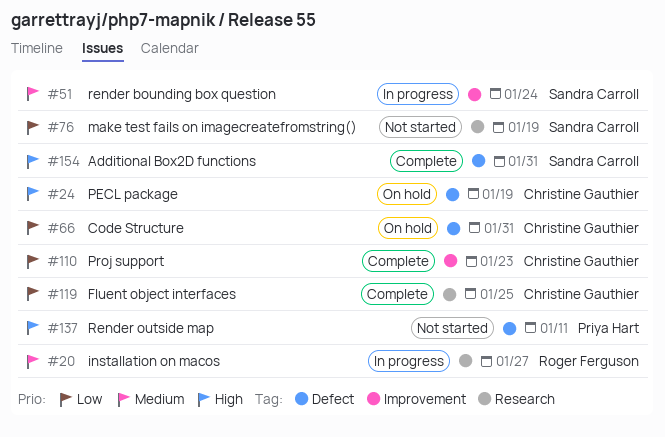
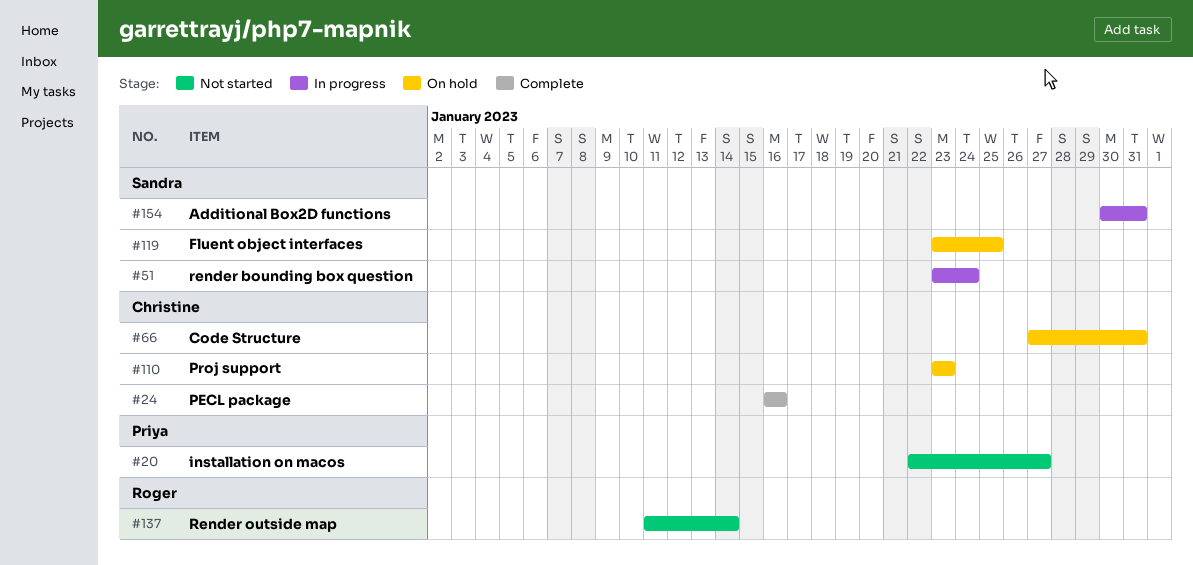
#20, status: In progress -> Not started
#20, owner: Roger Ferguson -> Priya Hart
#24, status: On hold -> Complete
#24, due: Jan 19 -> Jan 16
#76: present -> none
#110, status: Complete -> On hold
#119, status: Complete -> On hold
#119, owner: Christine Gauthier -> Sandra Carroll
#137, owner: Priya Hart -> Roger Ferguson
#137, due: Jan 11 -> Jan 14
#154, status: Complete -> In progress

